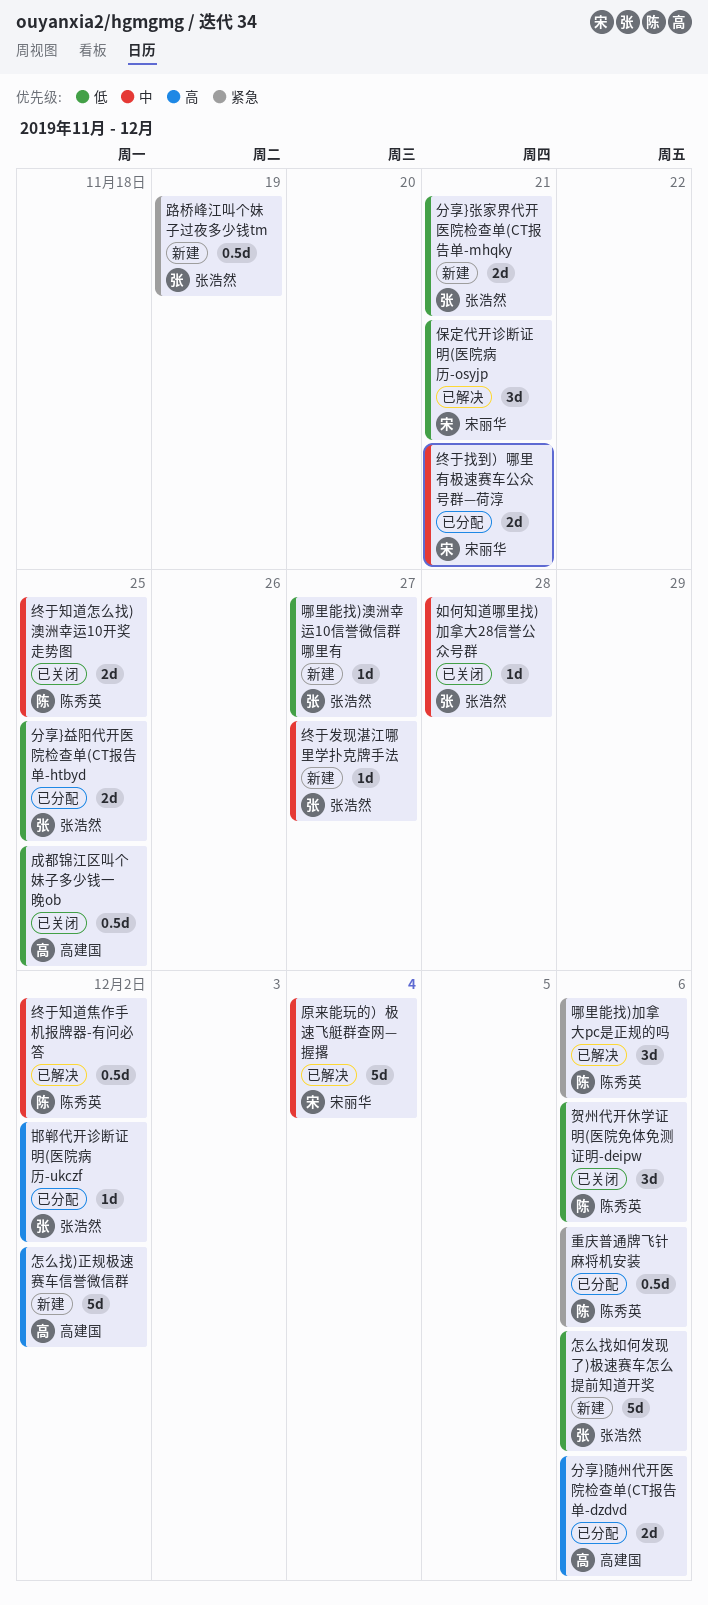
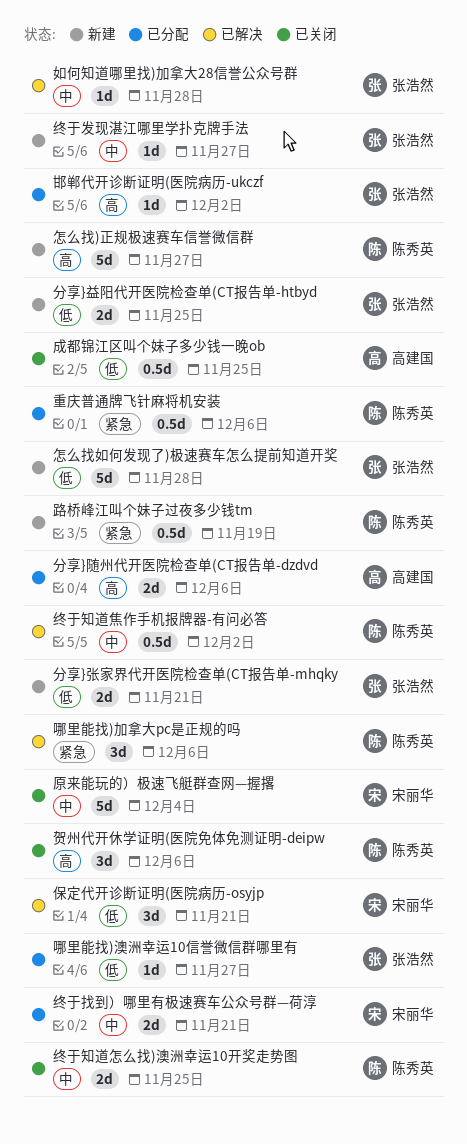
分享}益阳代开医院检查单(CT报告单-htbyd, status: 已分配 -> 新建
原来能玩的）极速飞艇群查网—握撂, status: 已解决 -> 已关闭
哪里能找)澳洲幸运10信誉微信群哪里有, status: 新建 -> 已分配
如何知道哪里找)加拿大28信誉公众号群, status: 已关闭 -> 已解决
怎么找)正规极速赛车信誉微信群, owner: 高建国 -> 陈秀英
怎么找)正规极速赛车信誉微信群, due: Dec 2 -> Nov 27
怎么找如何发现了)极速赛车怎么提前知道开奖, due: Dec 6 -> Nov 28
贺州代开休学证明(医院免体免测证明-deipw, priority: 低 -> 高
路桥峰江叫个妹子过夜多少钱tm, owner: 张浩然 -> 陈秀英

